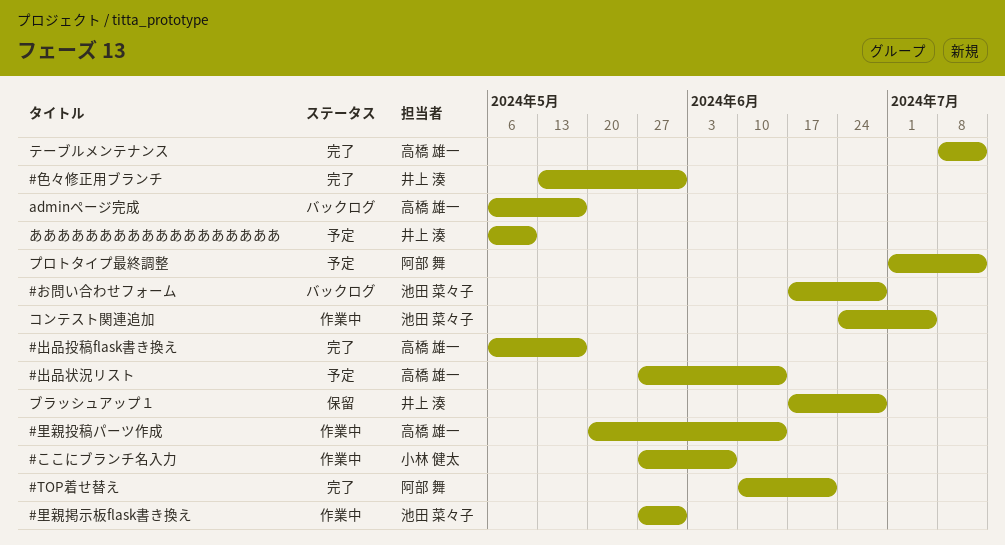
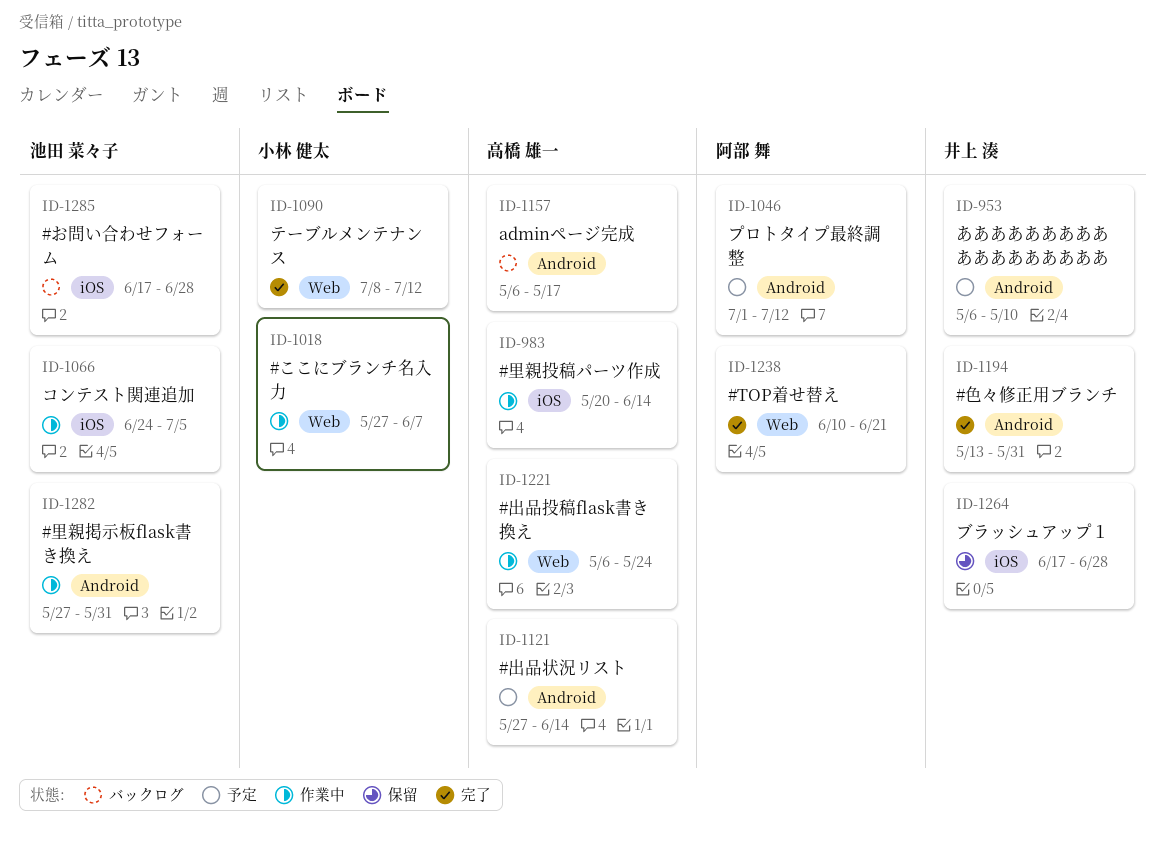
#出品投稿flask書き換え, status: 完了 -> 作業中
#出品投稿flask書き換え, due: May 17 -> May 24
テーブルメンテナンス, owner: 高橋 雄一 -> 小林 健太

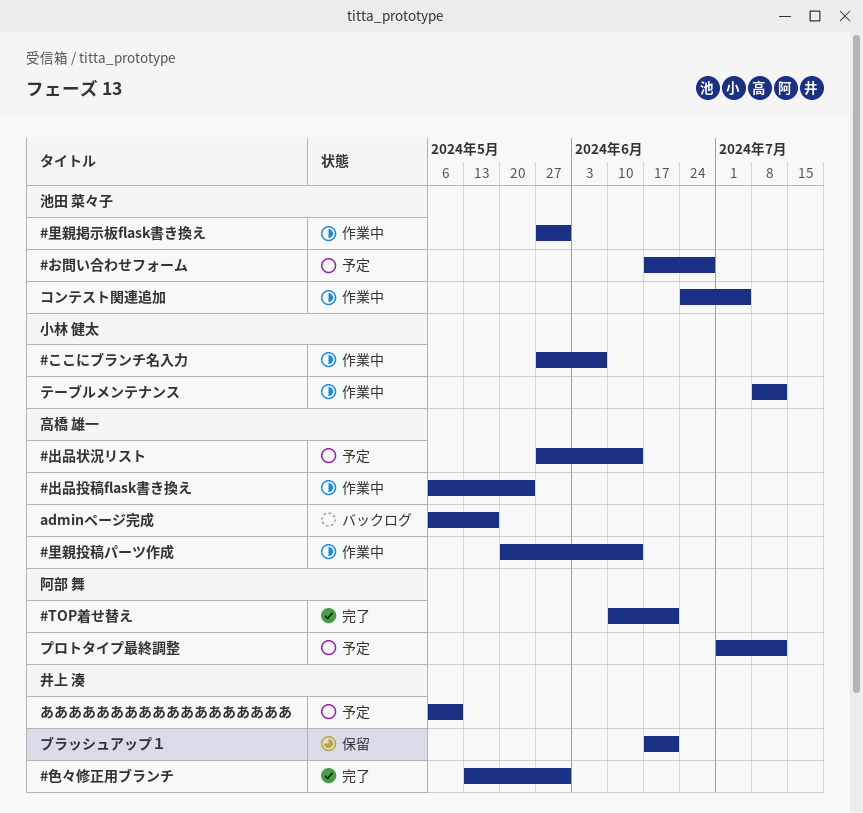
#お問い合わせフォーム, status: バックログ -> 予定
テーブルメンテナンス, status: 完了 -> 作業中
ブラッシュアップ１, due: Jun 28 -> Jun 21

